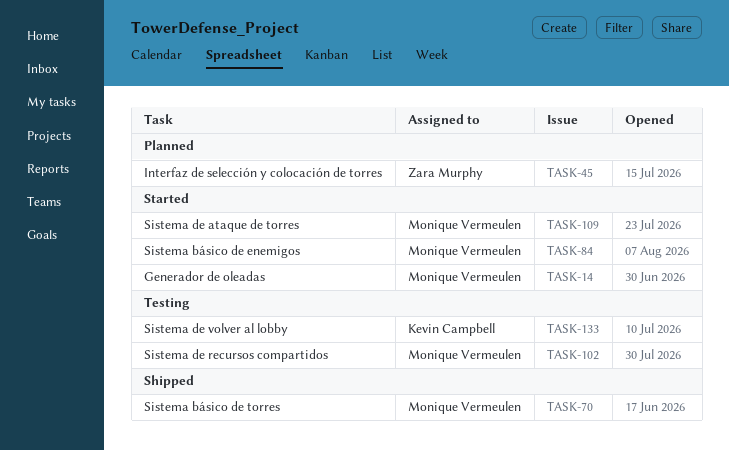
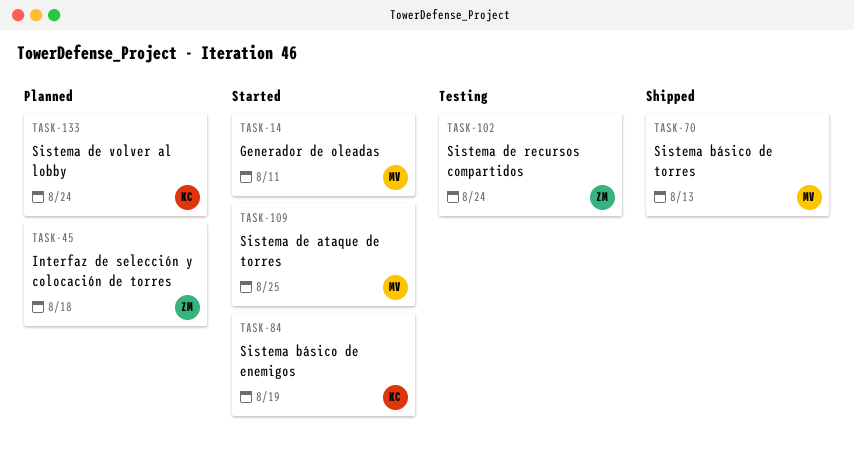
TASK-84, owner: Monique Vermeulen -> Kevin Campbell
TASK-102, owner: Monique Vermeulen -> Zara Murphy
TASK-133, status: Testing -> Planned

